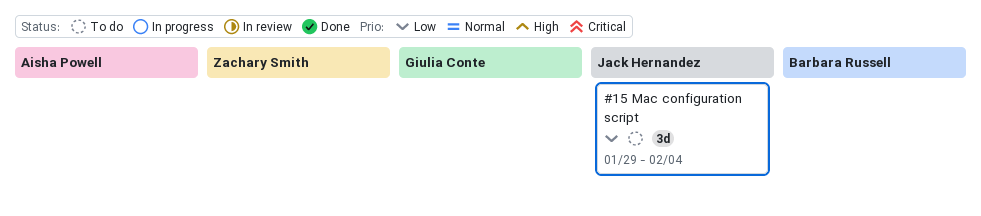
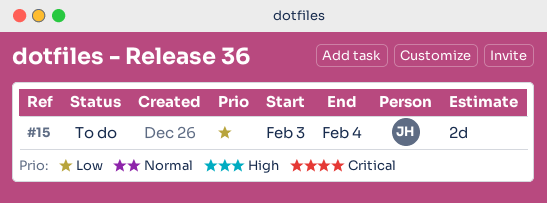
#15, estimate: 3d -> 2d
#15, start: Jan 29 -> Feb 3

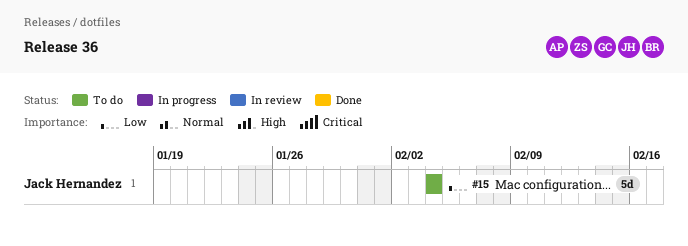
#15, estimate: 2d -> 5d
#15, start: Feb 3 -> Feb 4

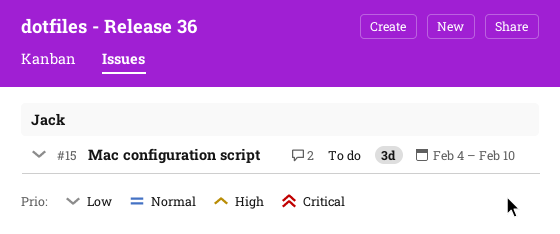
#15, estimate: 5d -> 3d
#15, due: Feb 4 -> Feb 10

